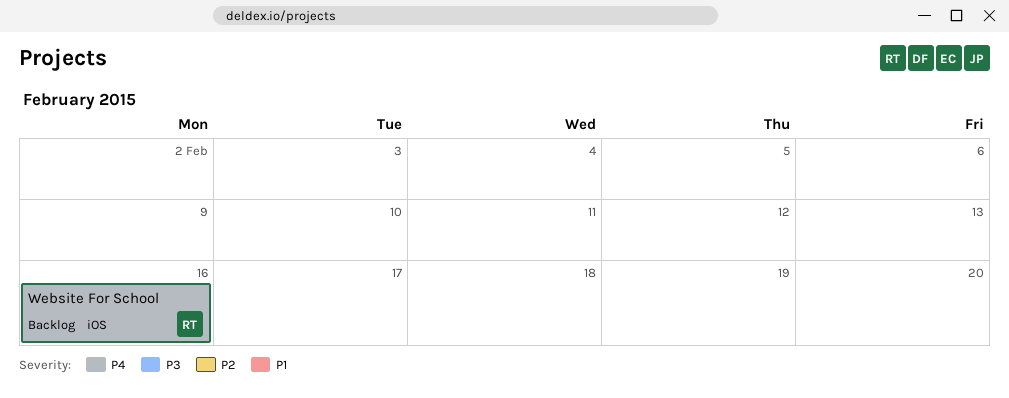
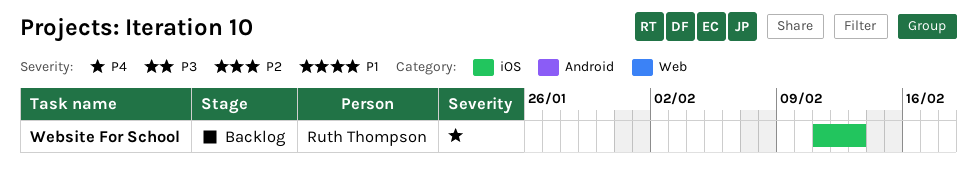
Website For School, due: Feb 16 -> Feb 13

